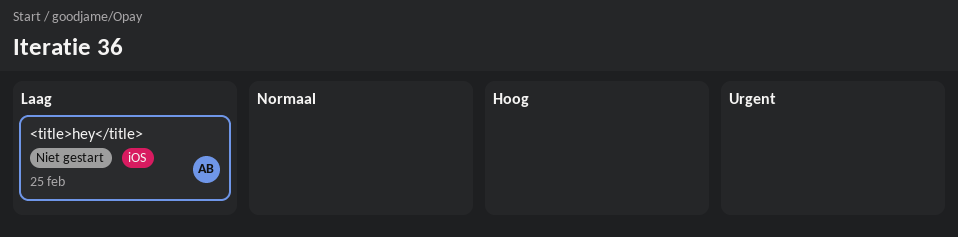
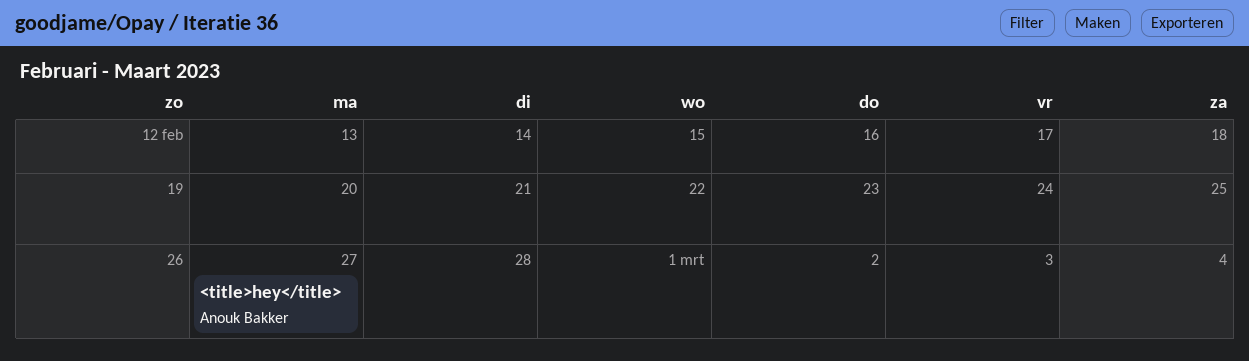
<title>hey</title>, due: Feb 25 -> Feb 27

